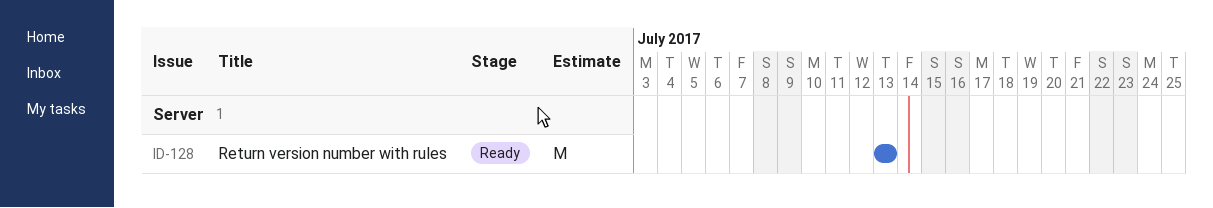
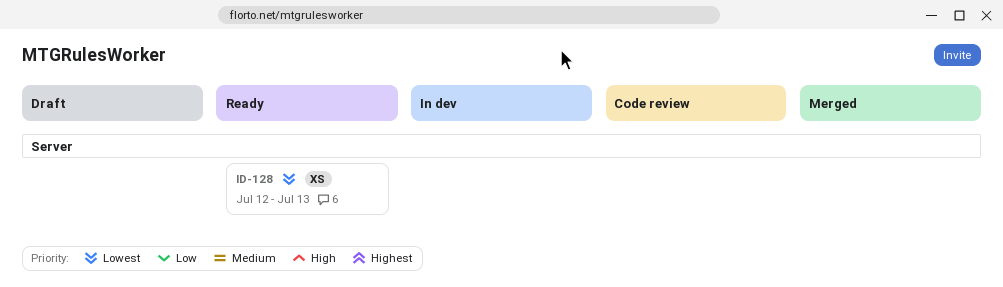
ID-128, estimate: M -> XS
ID-128, start: Jul 13 -> Jul 12

